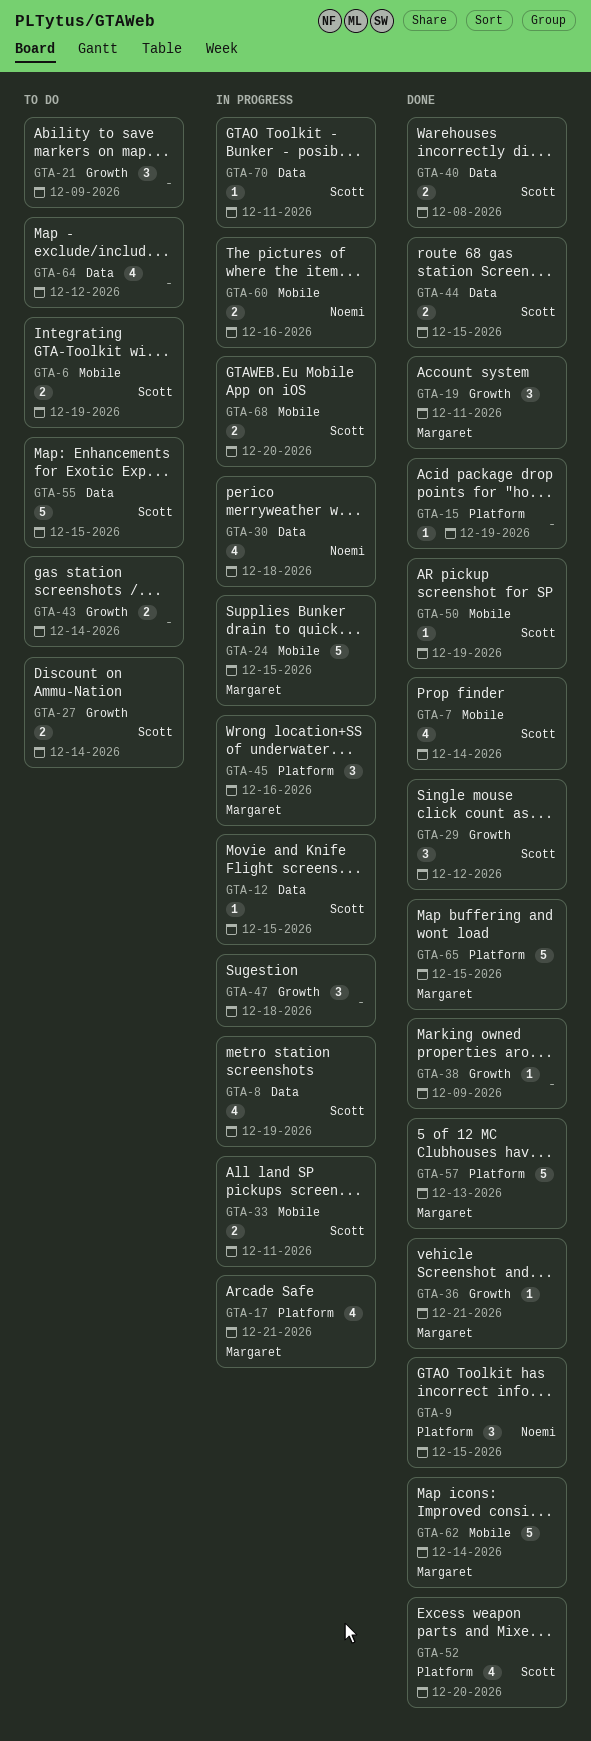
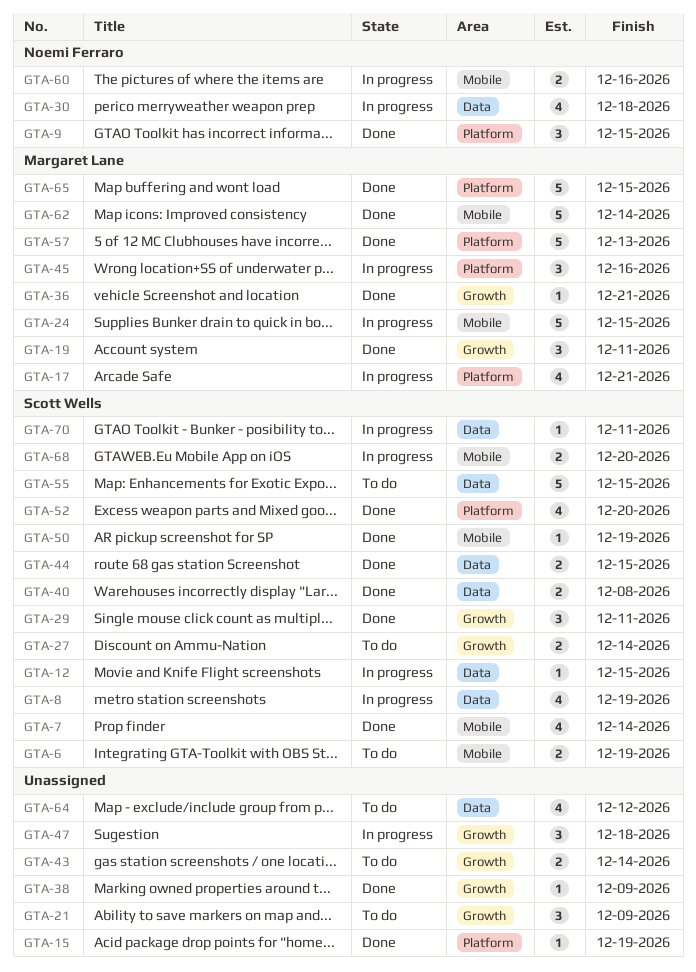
GTA-29, due: Dec 12 -> Dec 11
GTA-33: present -> none

